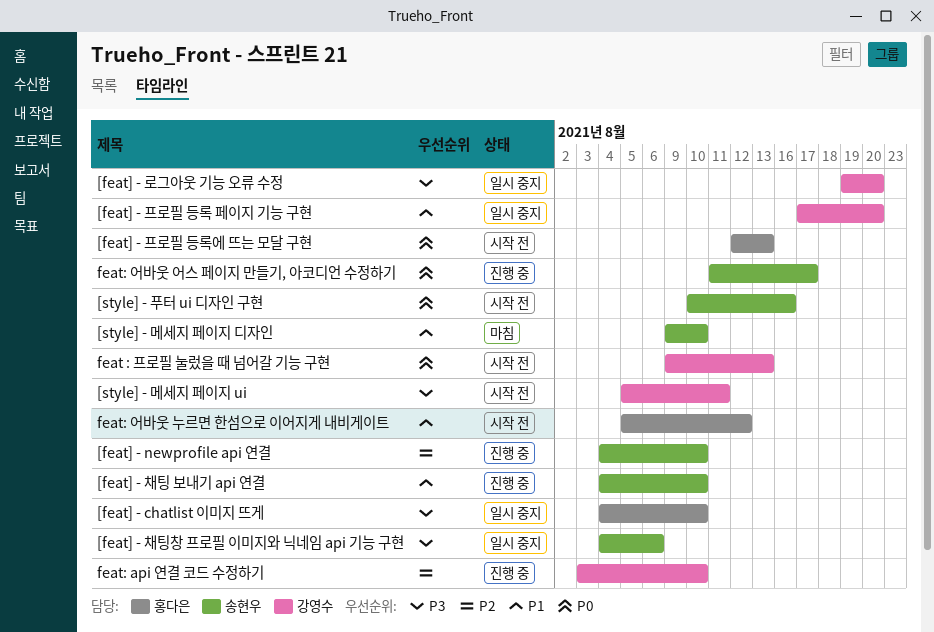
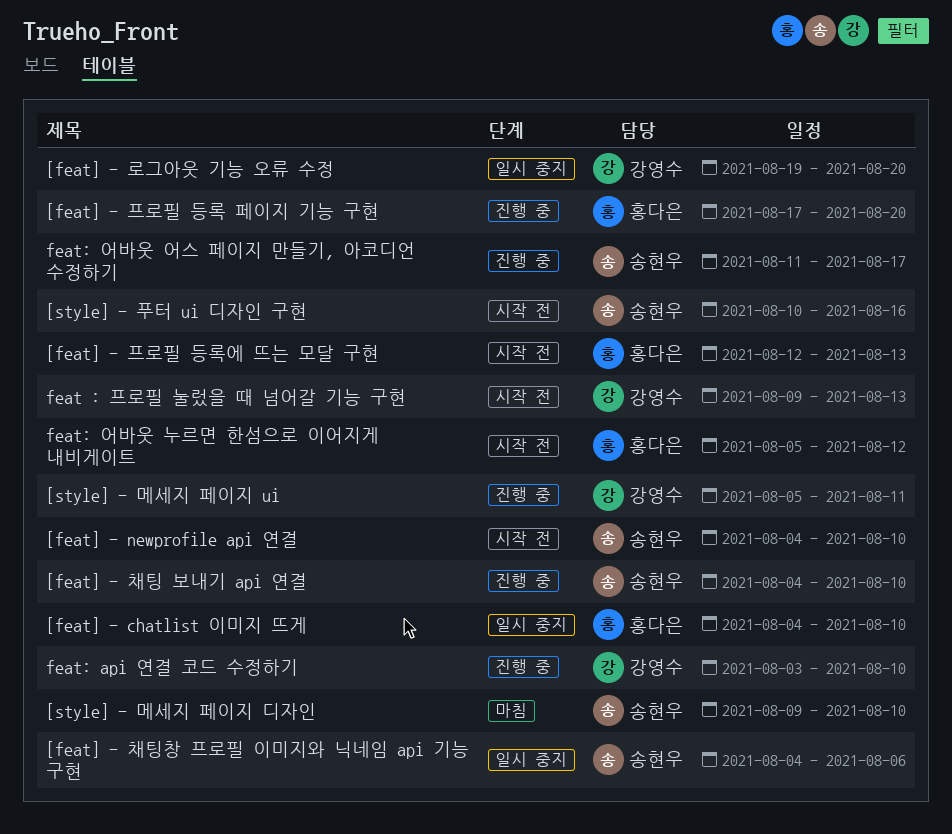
[feat] - newprofile api 연결, status: 진행 중 -> 시작 전
[feat] - 프로필 등록 페이지 기능 구현, status: 일시 중지 -> 진행 중
[feat] - 프로필 등록 페이지 기능 구현, owner: 강영수 -> 홍다은
[style] - 메세지 페이지 ui, status: 시작 전 -> 진행 중

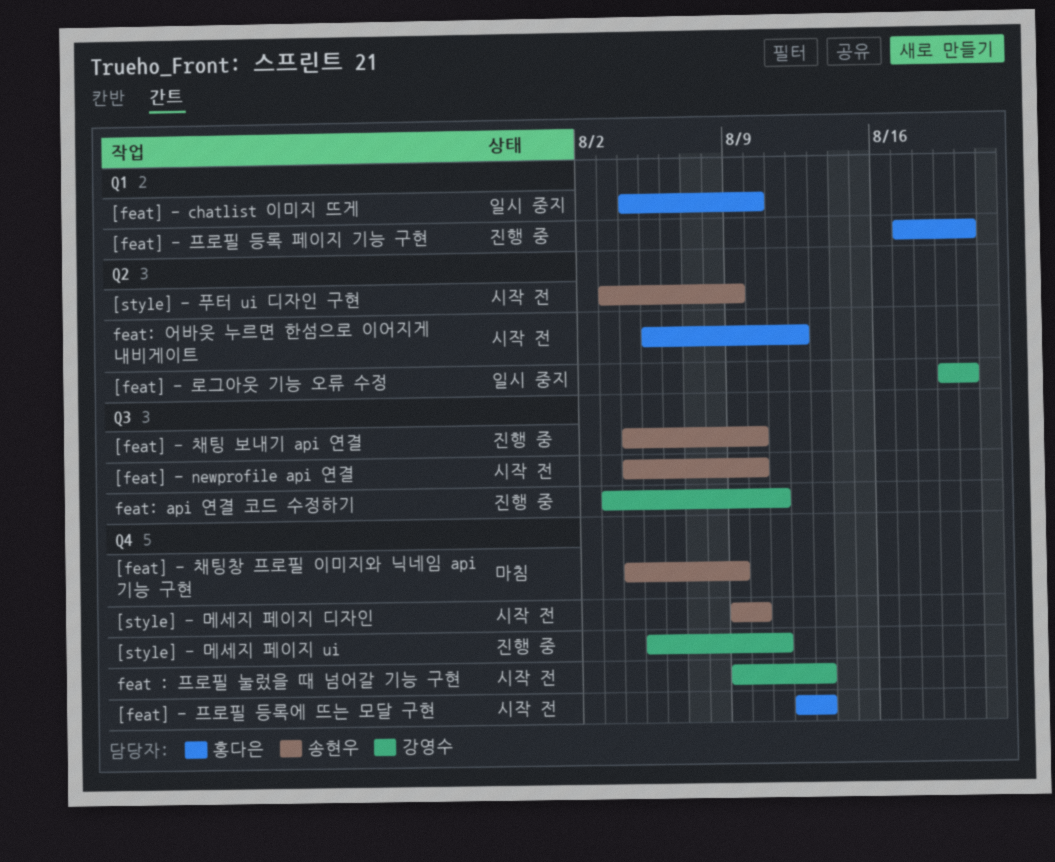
[feat] - 채팅창 프로필 이미지와 닉네임 api 기능 구현, status: 일시 중지 -> 마침
[feat] - 채팅창 프로필 이미지와 닉네임 api 기능 구현, due: Aug 6 -> Aug 9
[style] - 메세지 페이지 디자인, status: 마침 -> 시작 전
[style] - 푸터 ui 디자인 구현, start: Aug 10 -> Aug 3
[style] - 푸터 ui 디자인 구현, due: Aug 16 -> Aug 9
feat: api 연결 코드 수정하기, due: Aug 10 -> Aug 11
feat: 어바웃 어스 페이지 만들기, 아코디언 수정하기: present -> none

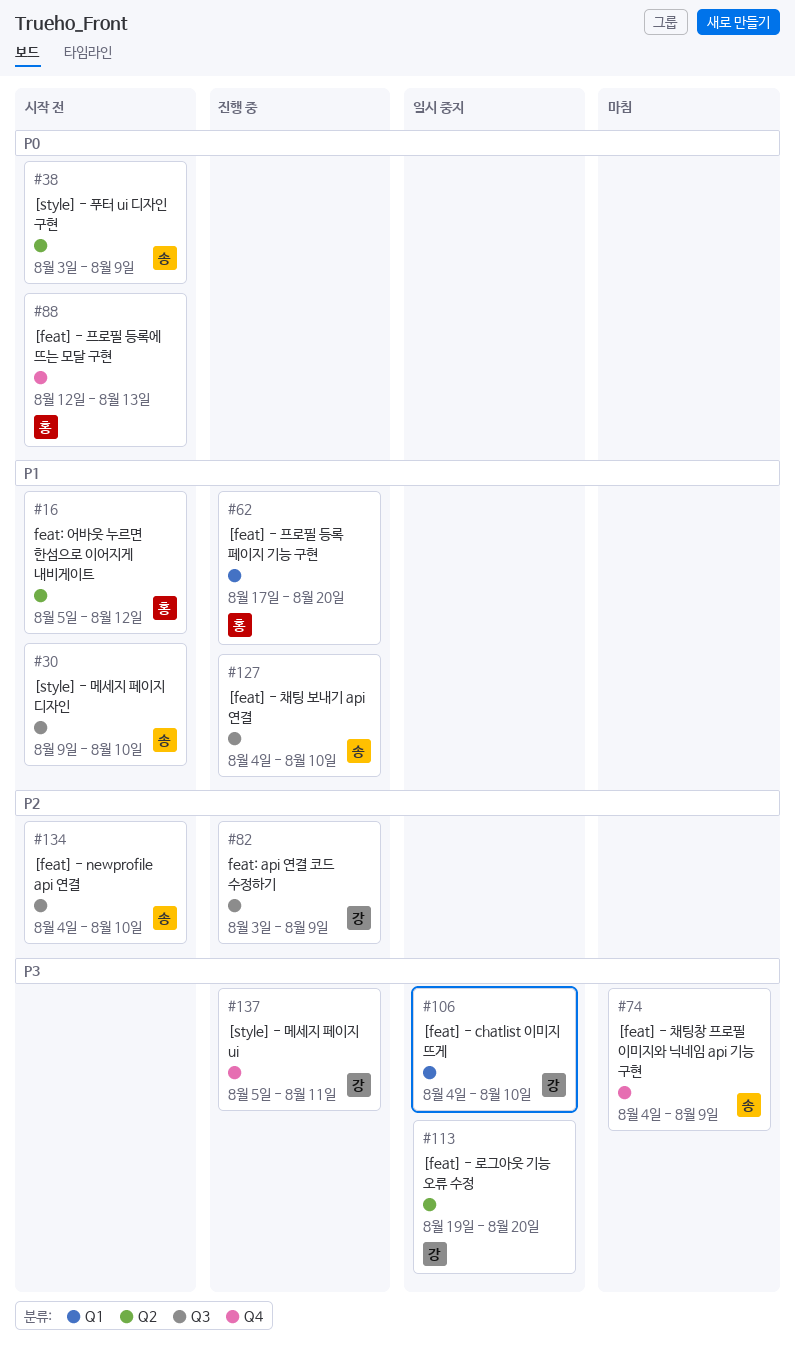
[feat] - chatlist 이미지 뜨게, owner: 홍다은 -> 강영수
[style] - 메세지 페이지 디자인, label: Q4 -> Q3
feat : 프로필 눌렀을 때 넘어갈 기능 구현: present -> none
feat: api 연결 코드 수정하기, due: Aug 11 -> Aug 9

